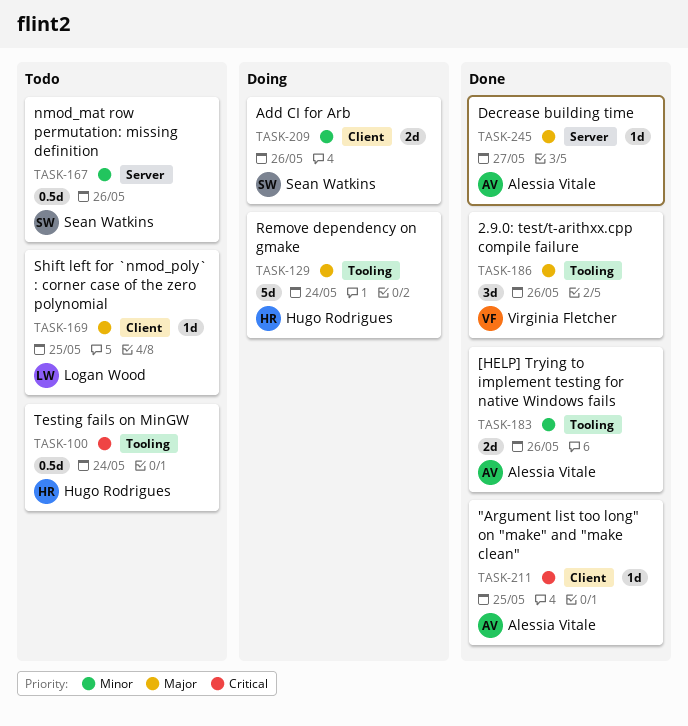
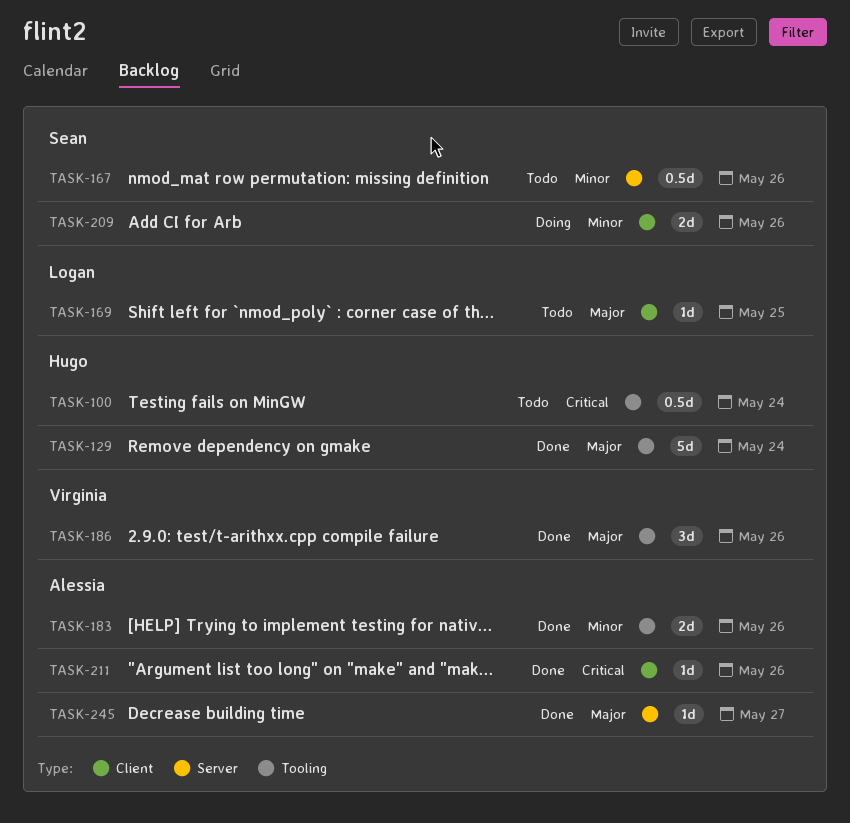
TASK-129, status: Doing -> Done
TASK-211, due: May 25 -> May 26

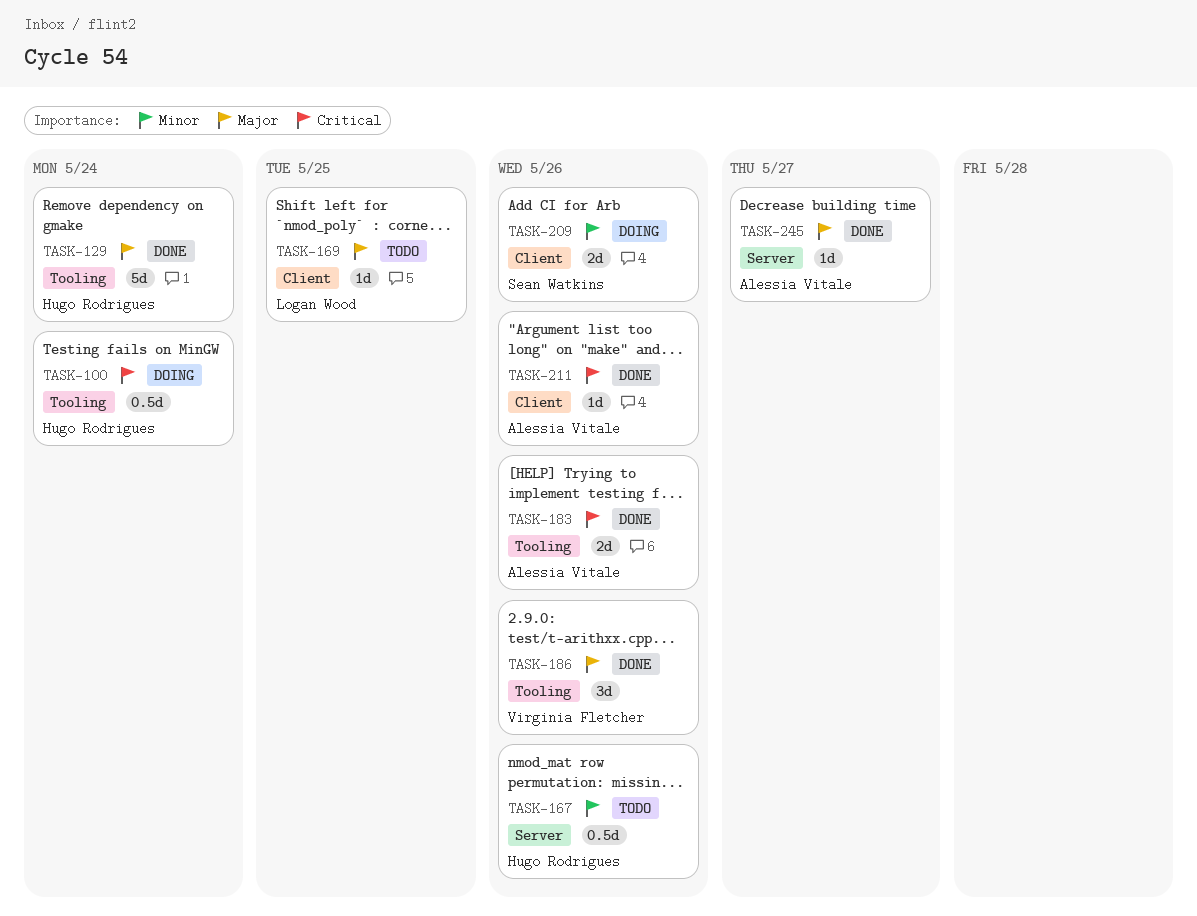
TASK-100, status: Todo -> Doing
TASK-167, owner: Sean Watkins -> Hugo Rodrigues
TASK-183, priority: Minor -> Critical

